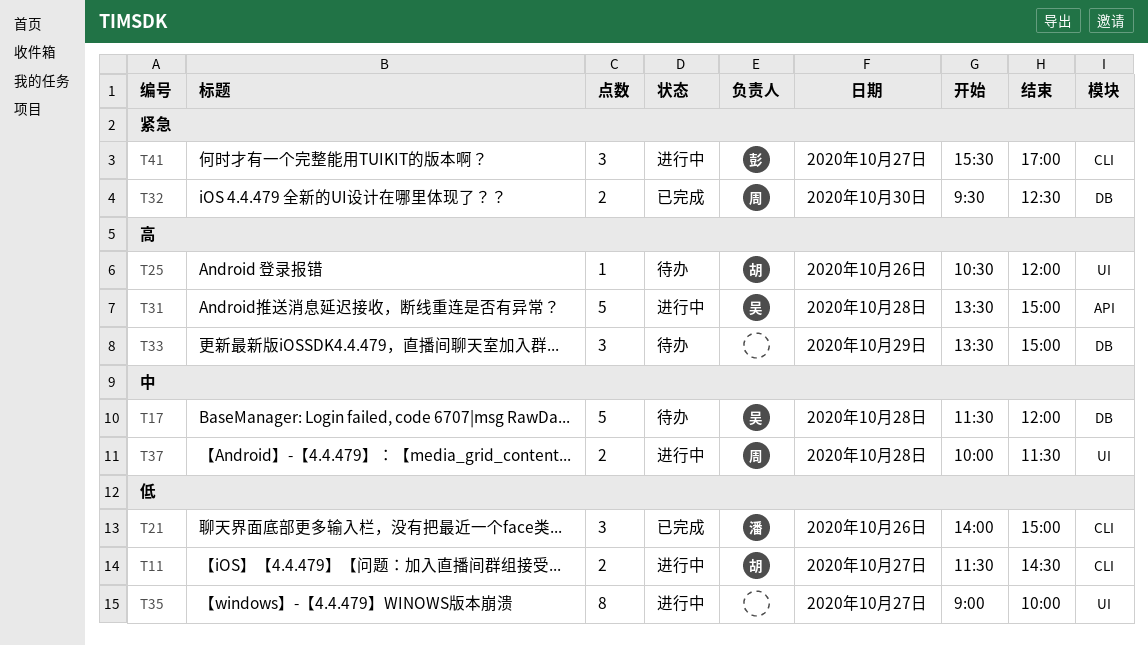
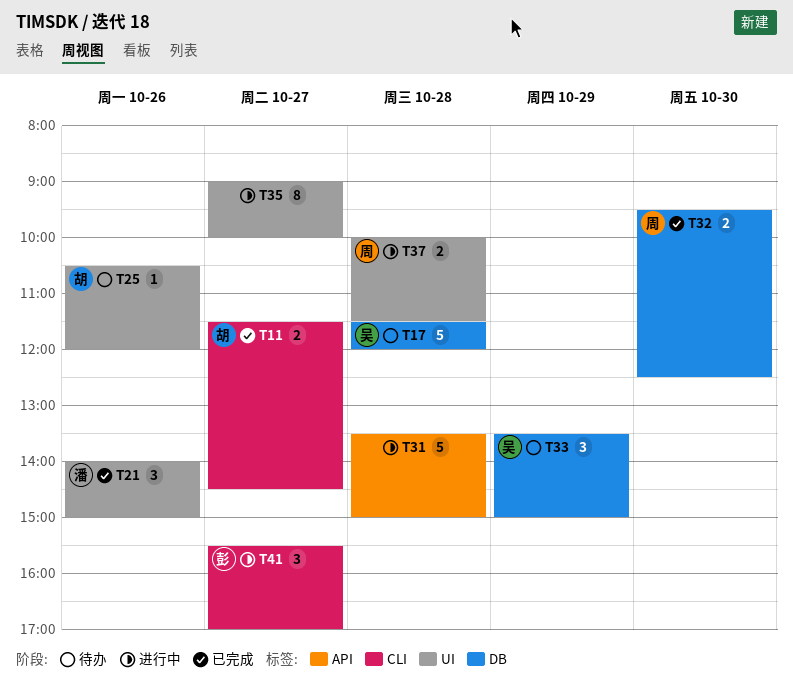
T11, status: 进行中 -> 已完成
T21, label: CLI -> UI
T31, owner: 吴 -> none
T33, owner: none -> 吴

